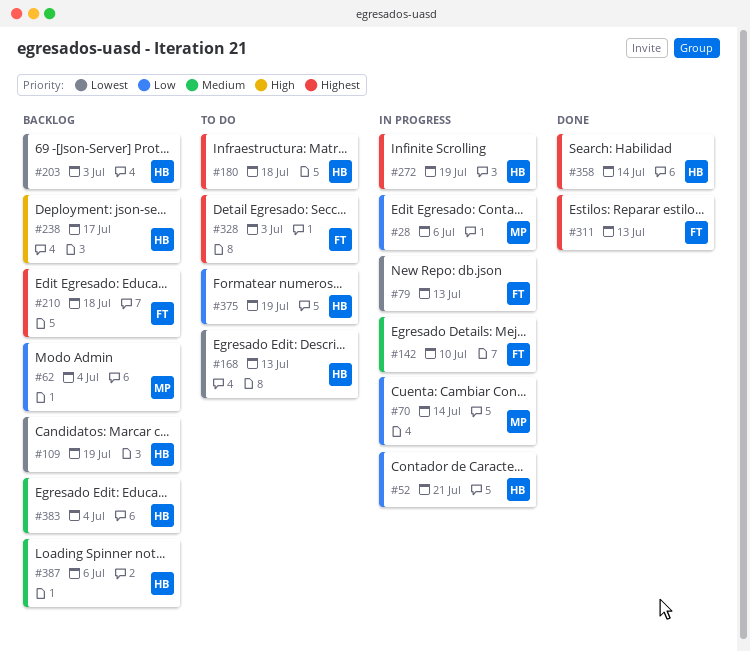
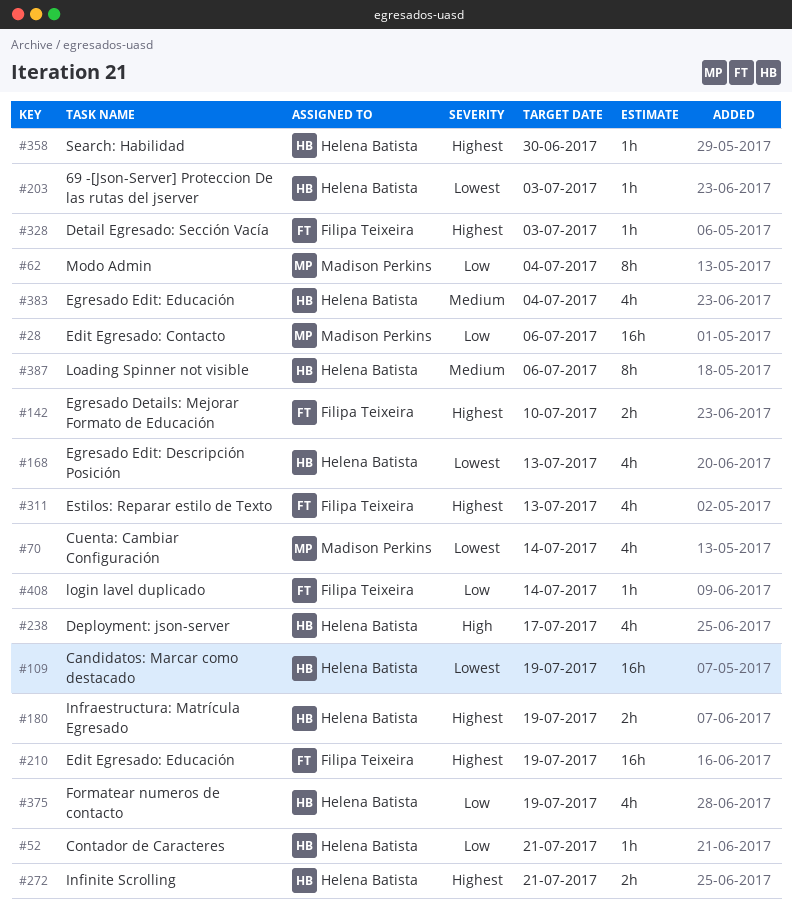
#70, priority: Low -> Lowest
#79: present -> none
#142, priority: Medium -> Highest
#180, due: Jul 18 -> Jul 19
#210, due: Jul 18 -> Jul 19
#272, due: Jul 19 -> Jul 21
#358, due: Jul 14 -> Jun 30
#408: none -> present

